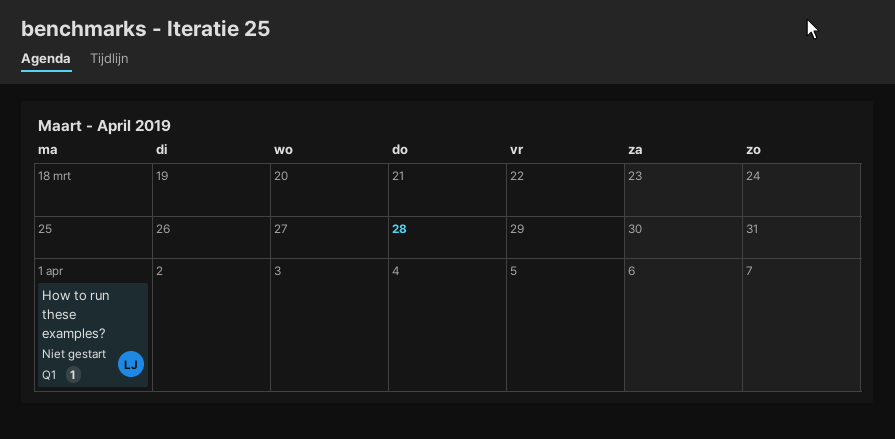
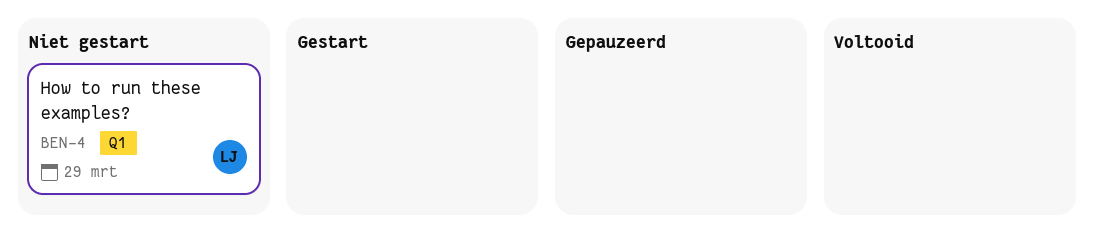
How to run these examples?, due: Apr 1 -> Mar 29

